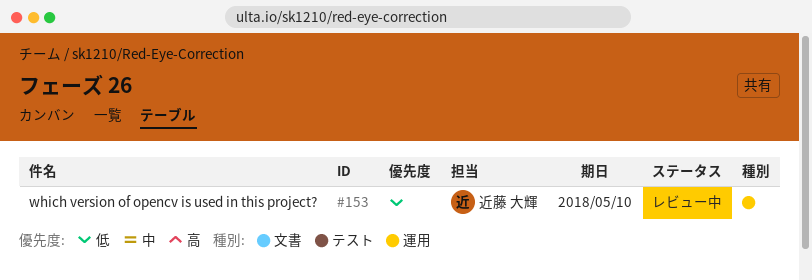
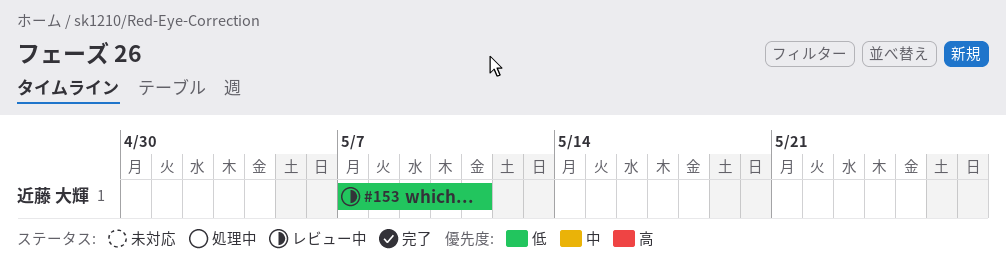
#153, due: May 10 -> May 11

